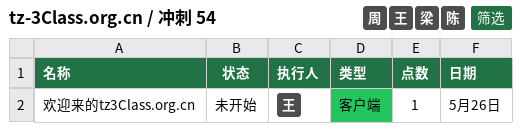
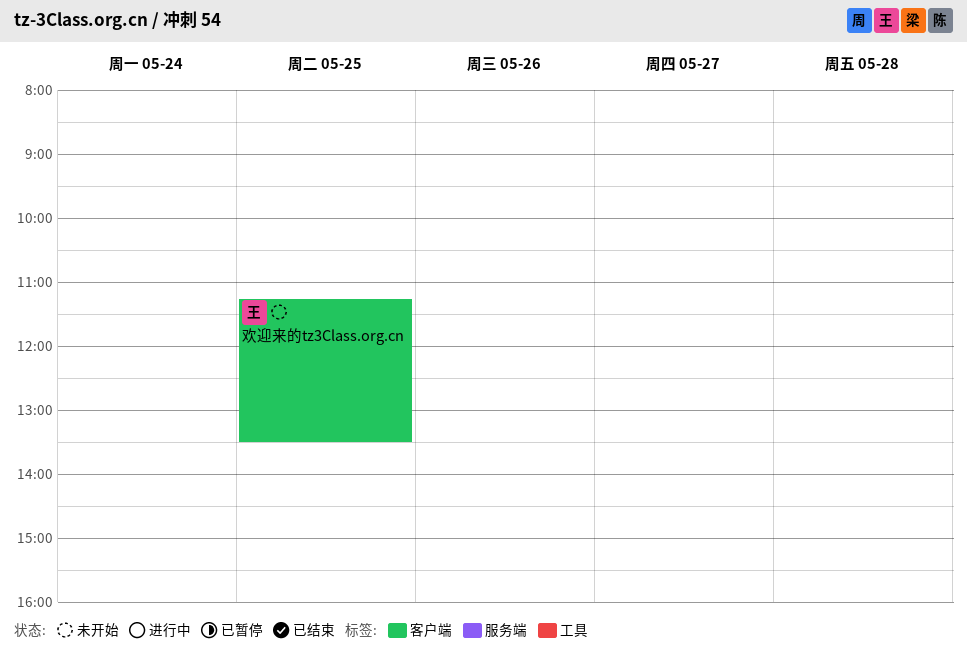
欢迎来的tz3Class.org.cn, day: May 26 -> May 25

